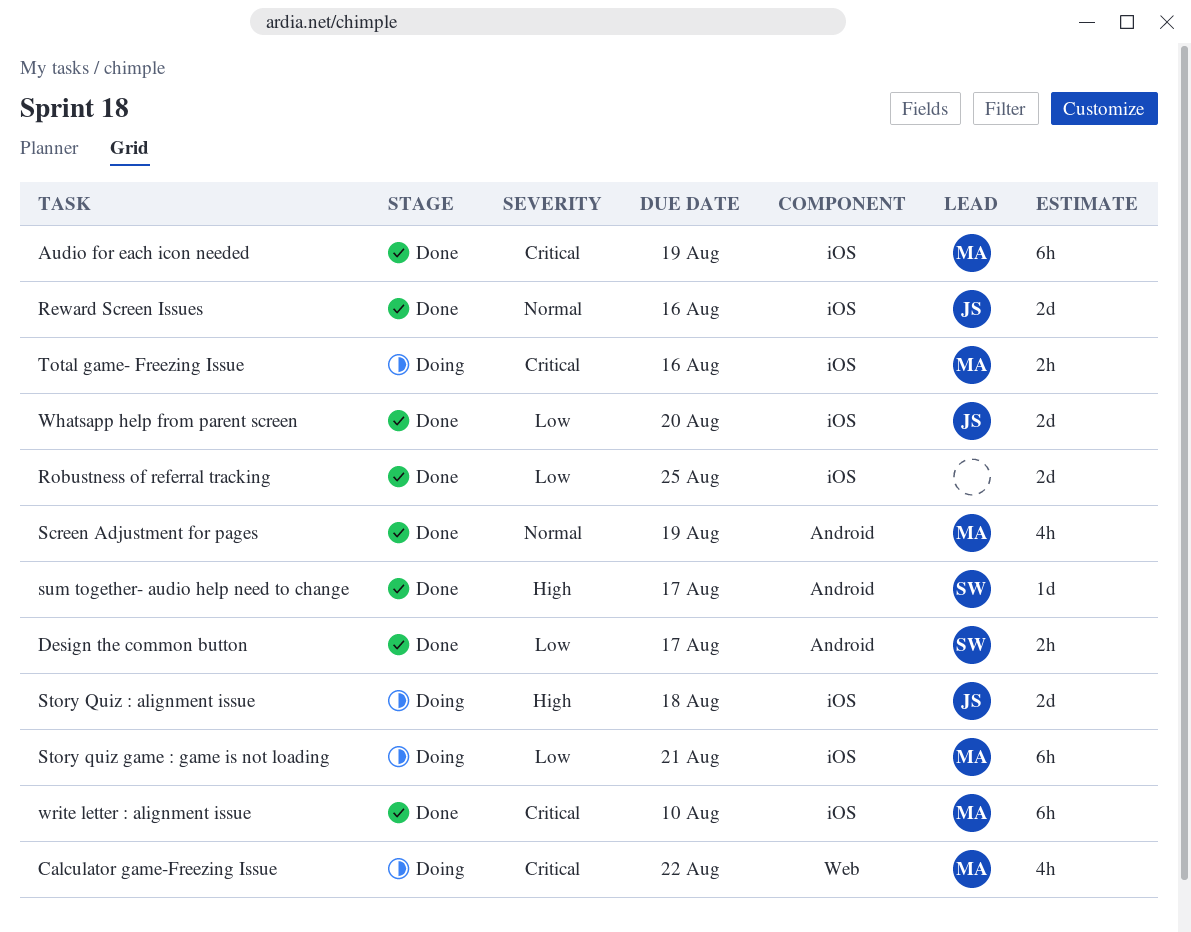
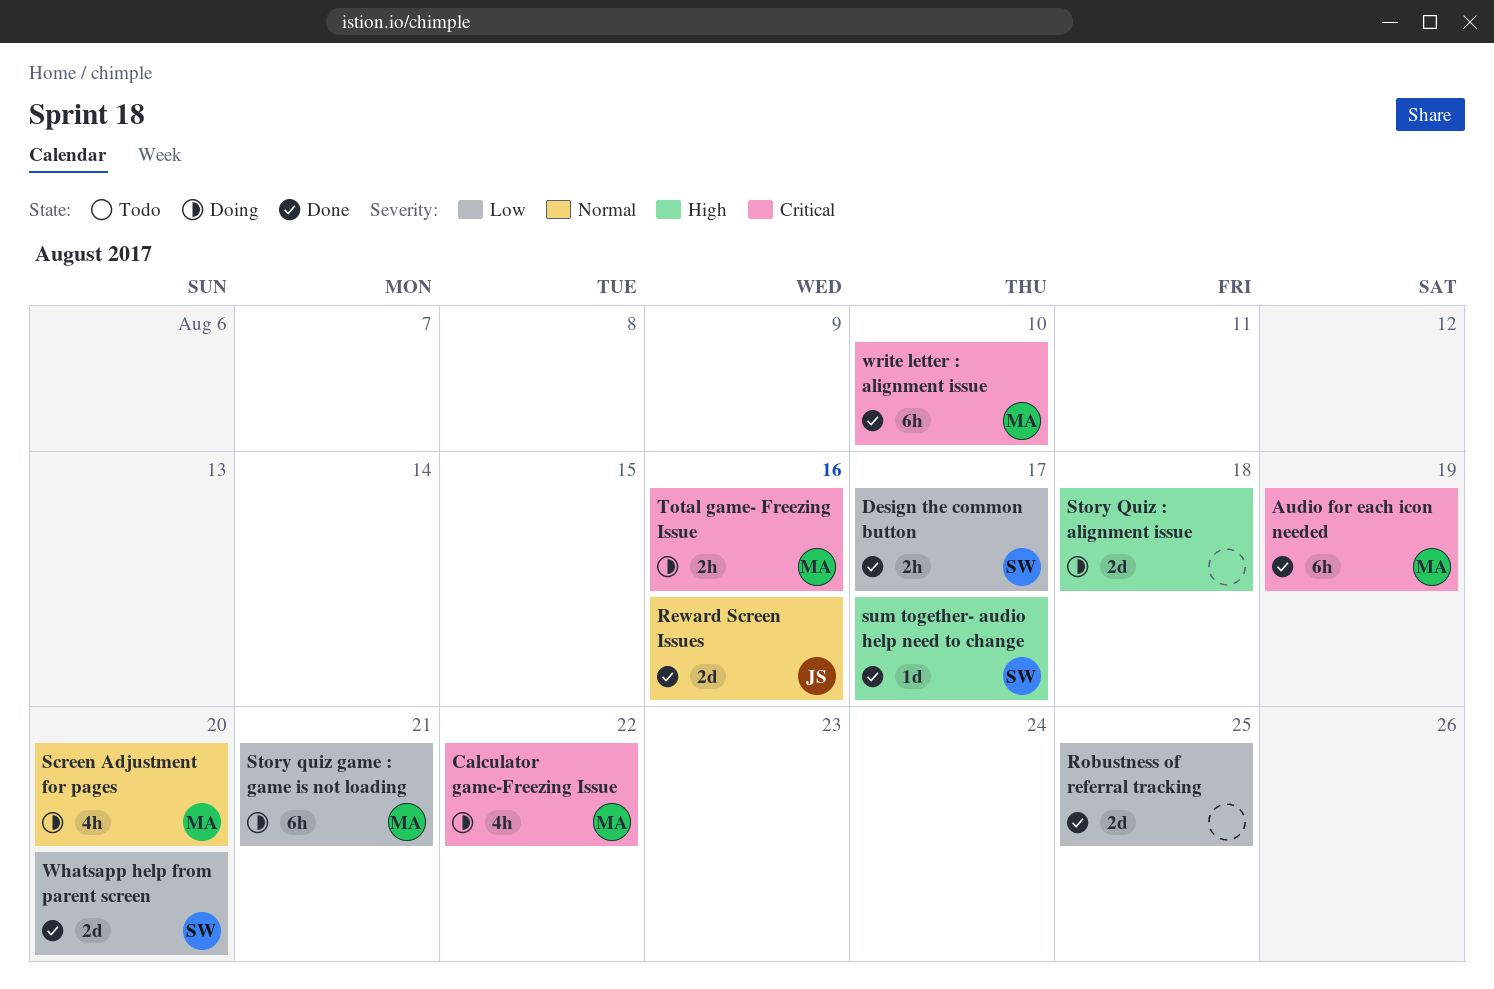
Screen Adjustment for pages, status: Done -> Doing
Screen Adjustment for pages, due: Aug 19 -> Aug 20
Story Quiz : alignment issue, owner: JS -> none
Whatsapp help from parent screen, owner: JS -> SW

